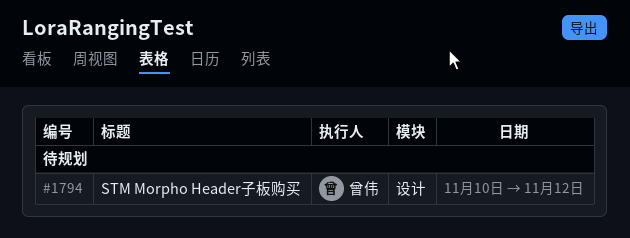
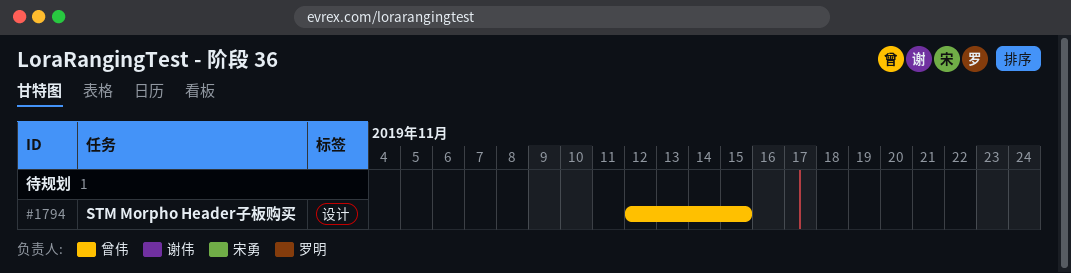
#1794, start: Nov 10 -> Nov 12
#1794, due: Nov 12 -> Nov 15

